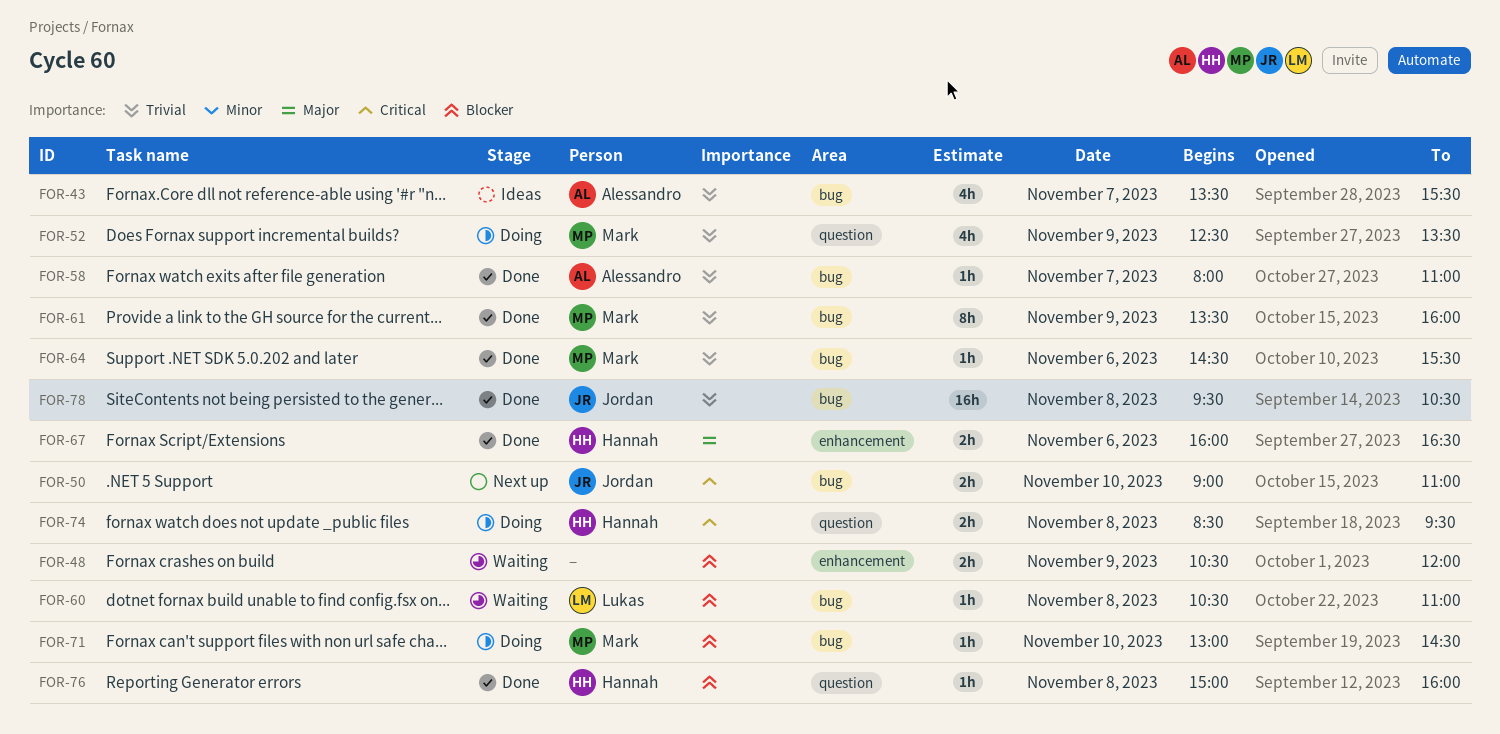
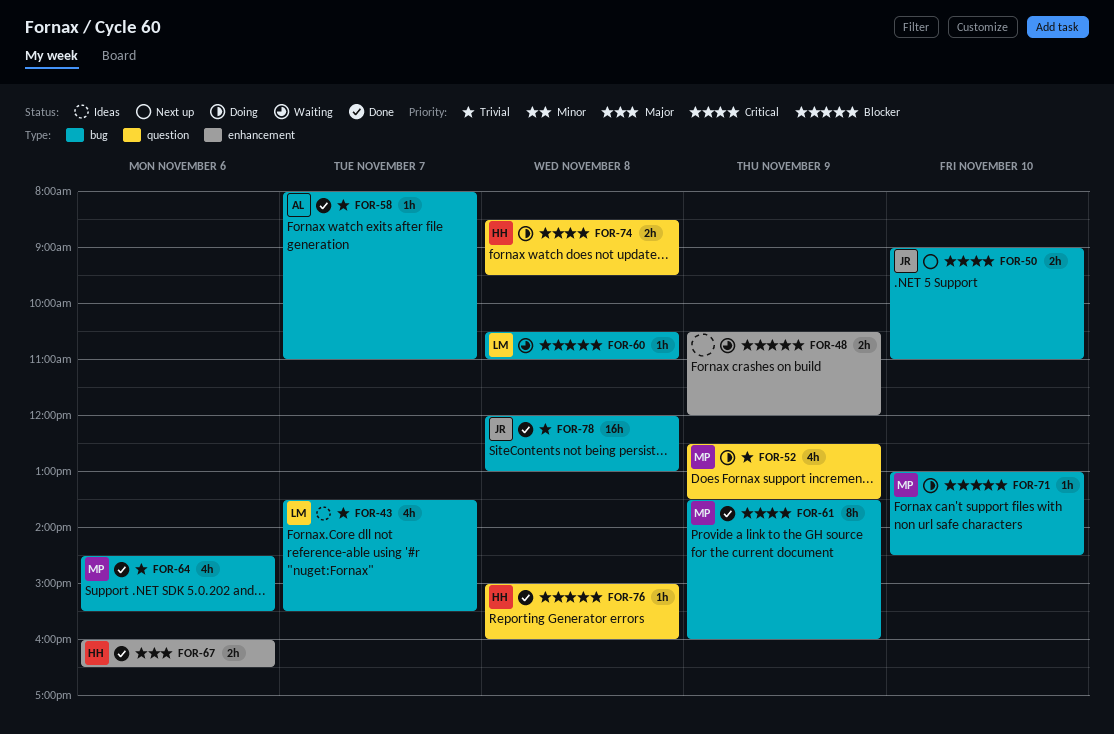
FOR-43, owner: Alessandro -> Lukas
FOR-61, priority: Trivial -> Critical
FOR-64, estimate: 1h -> 4h
FOR-78, begins: 09:30 -> 12:00
FOR-78, ends: 10:30 -> 13:00

